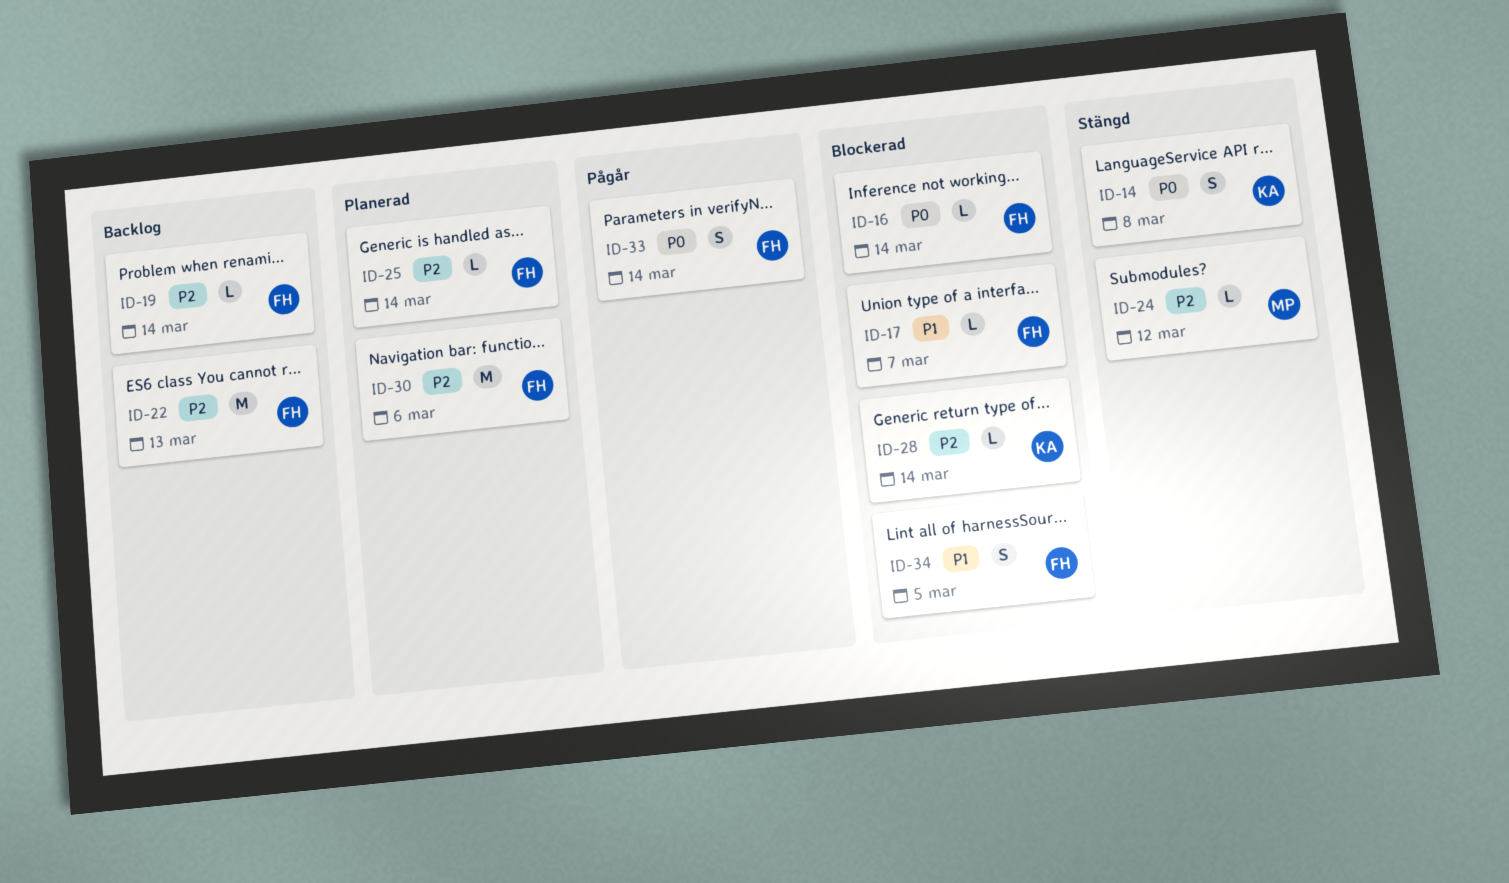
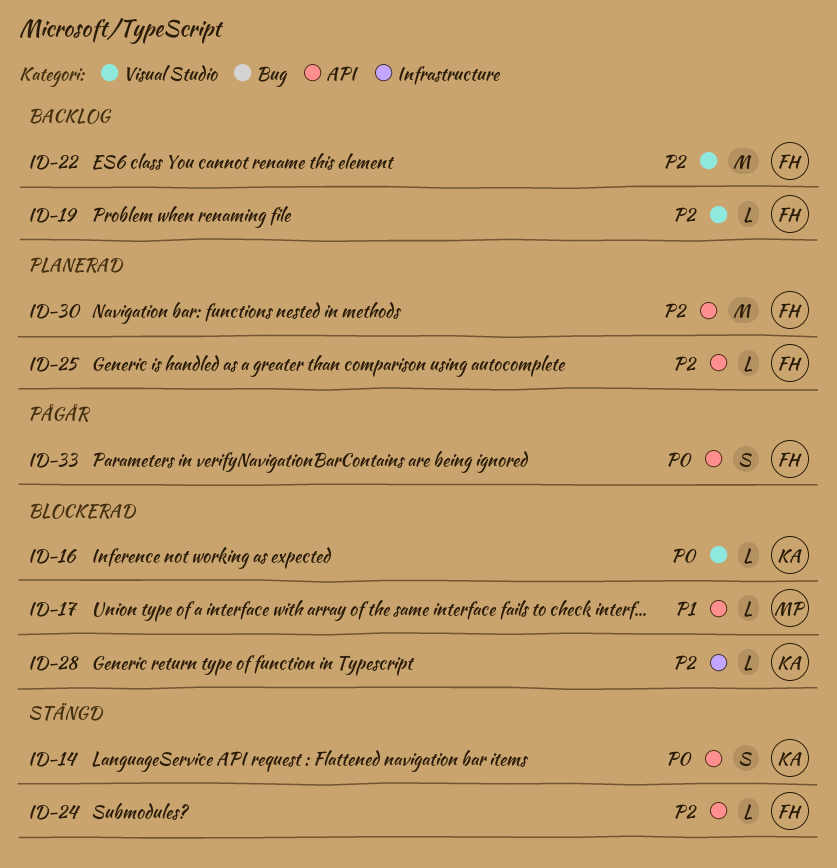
ID-16, owner: FH -> KA
ID-17, owner: FH -> MP
ID-24, owner: MP -> FH
ID-34: present -> none

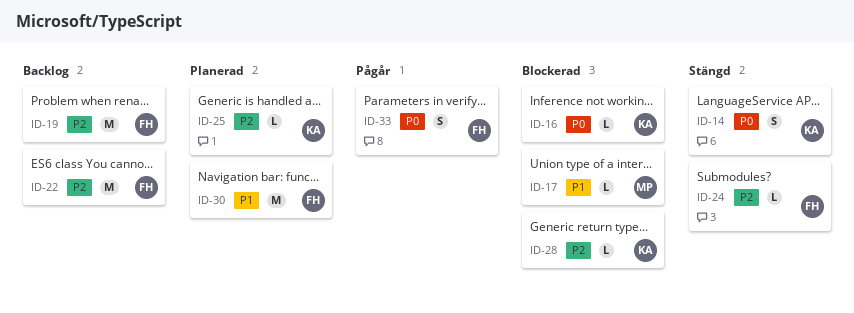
ID-19, estimate: L -> M
ID-25, owner: FH -> KA
ID-30, priority: P2 -> P1

